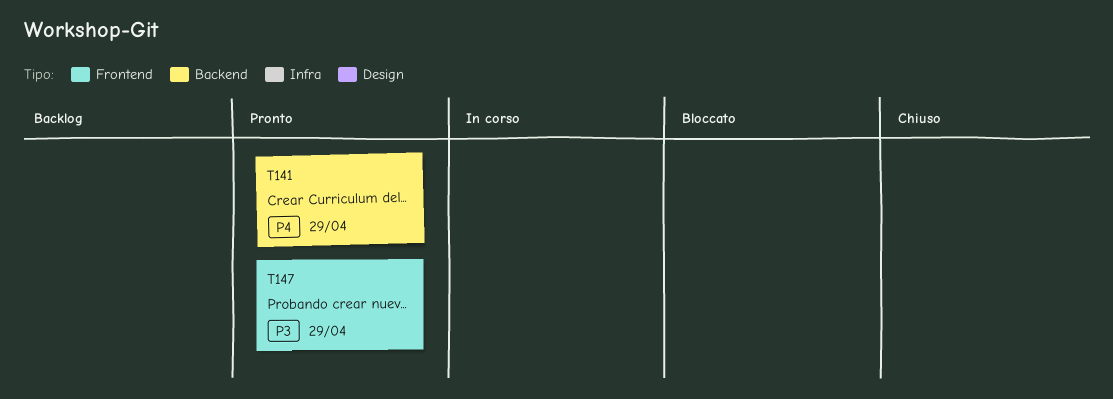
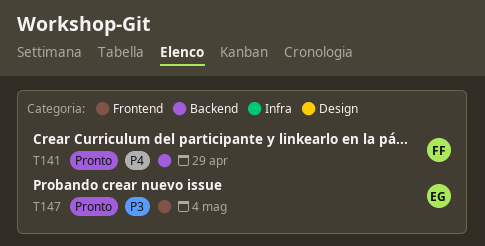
T147, due: Apr 29 -> May 4

